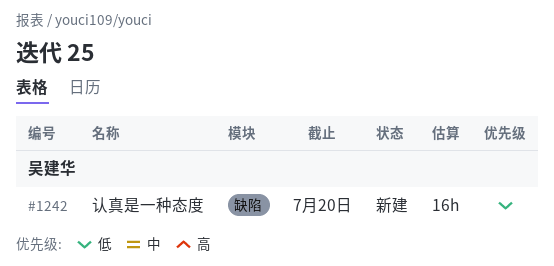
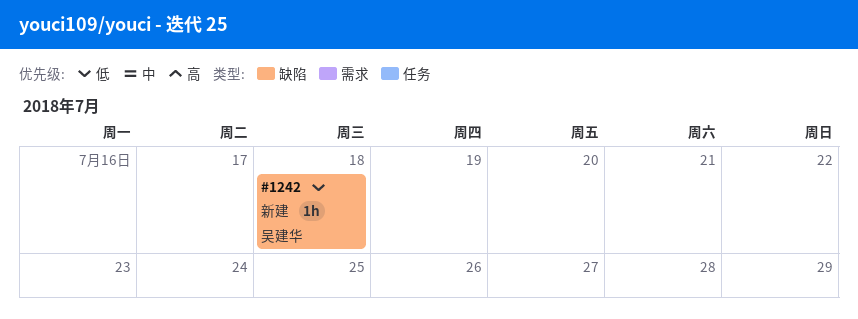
#1242, estimate: 16h -> 1h
#1242, due: Jul 20 -> Jul 18

